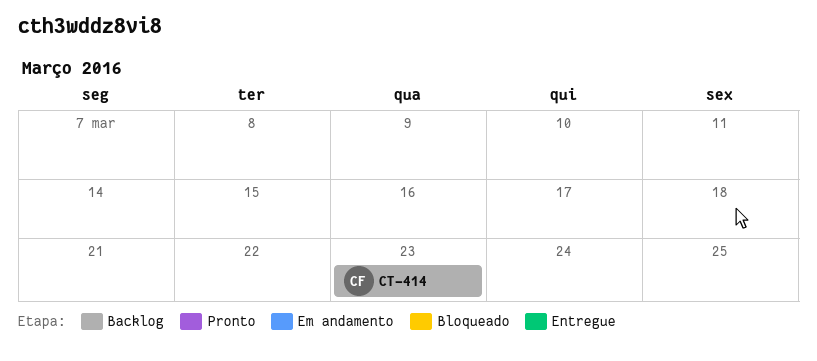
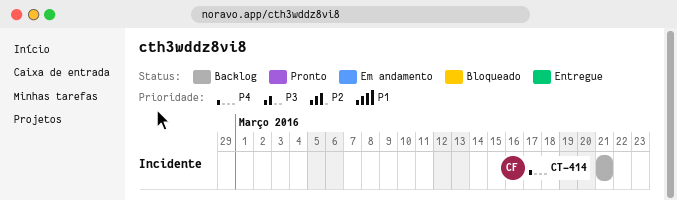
CT-414, start: Mar 23 -> Mar 21
CT-414, due: Mar 23 -> Mar 21

